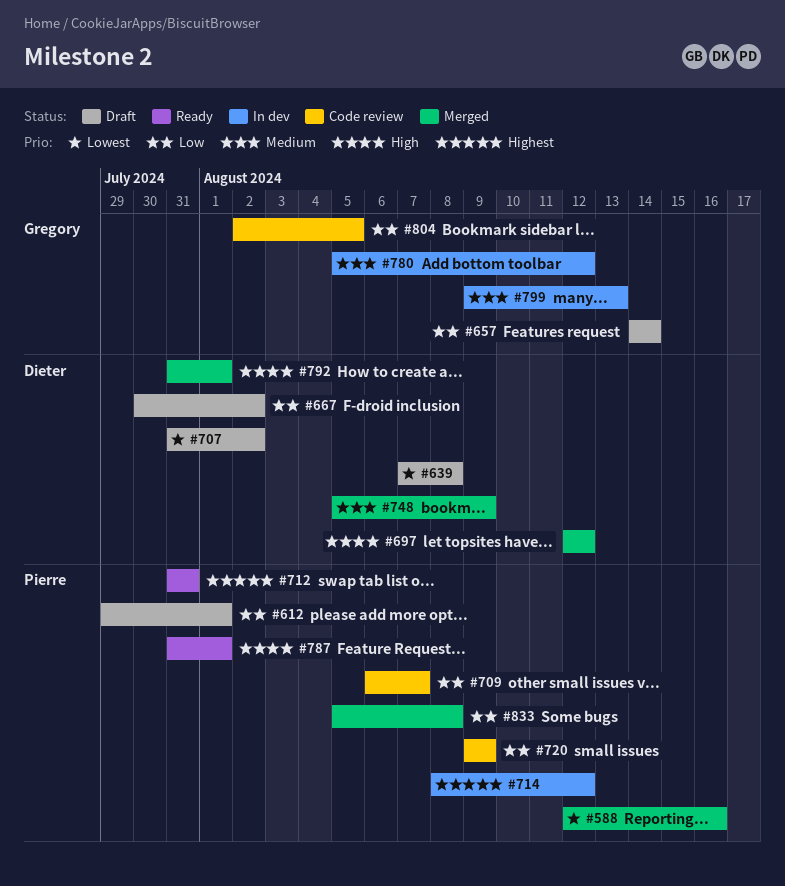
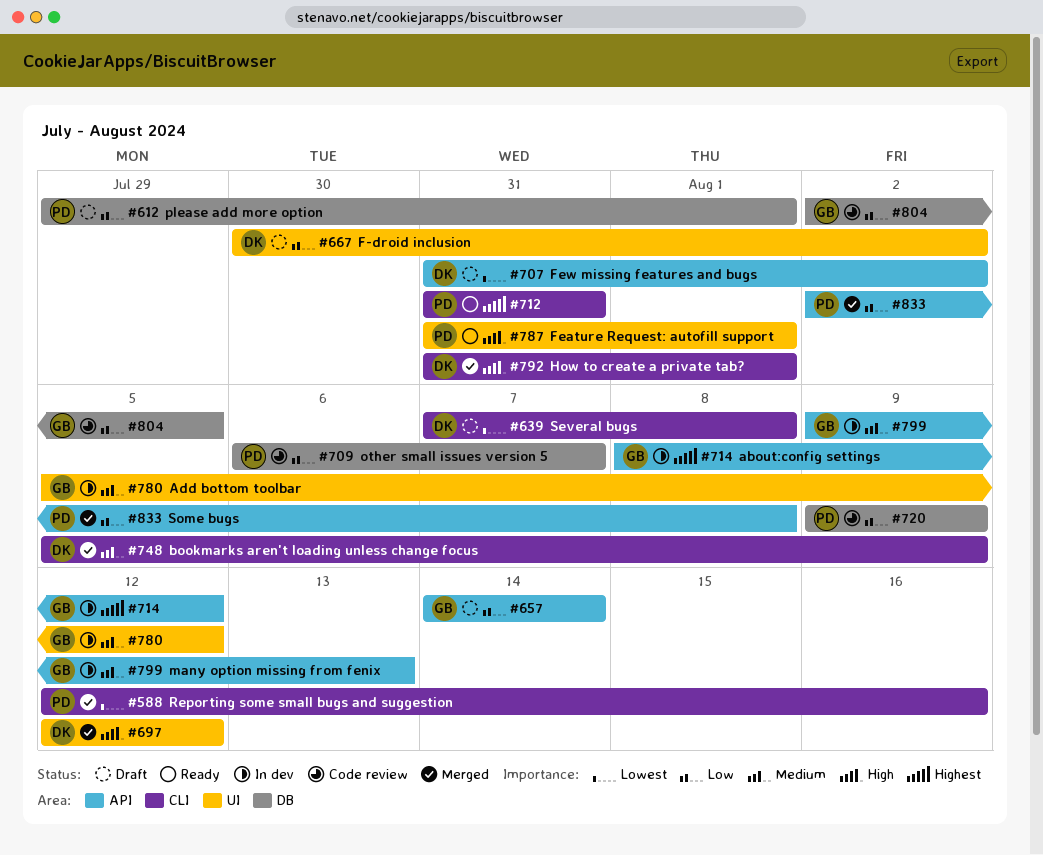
#714, owner: Pierre -> Gregory
#833, start: Aug 5 -> Aug 2

